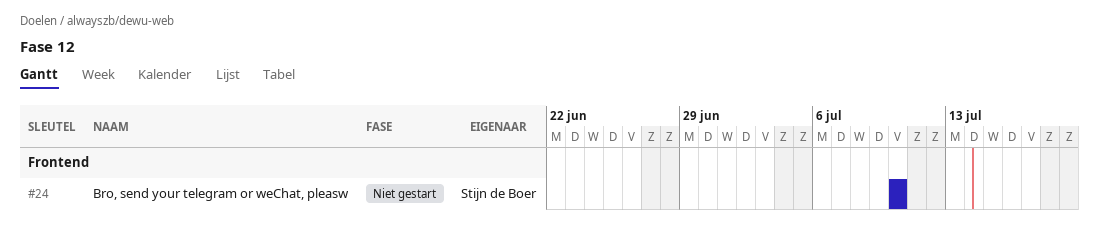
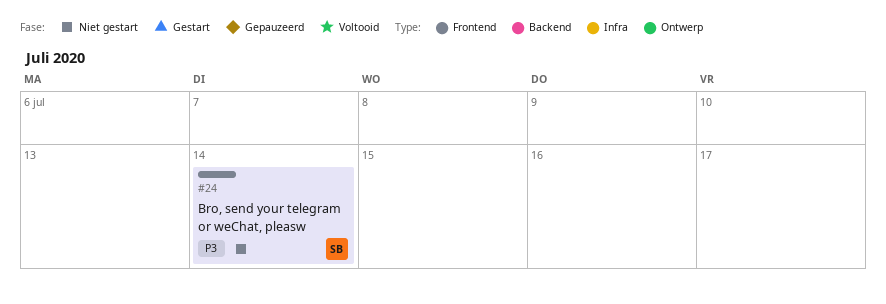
#24, due: Jul 10 -> Jul 14

